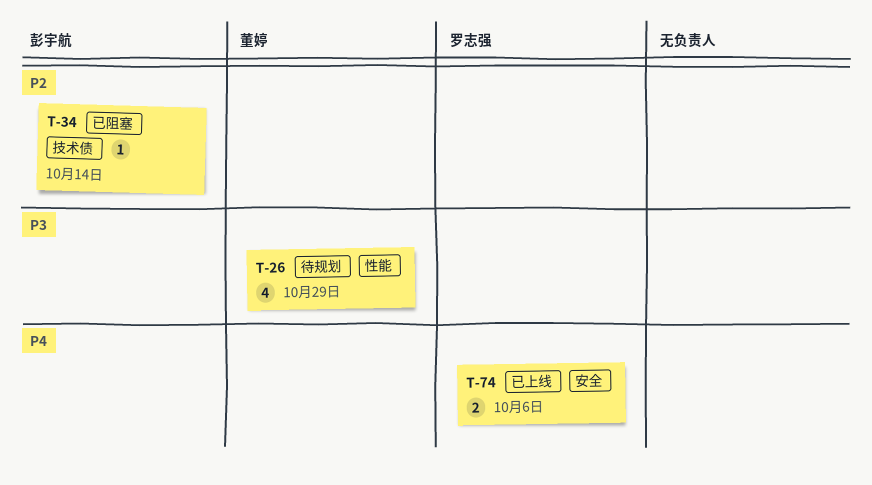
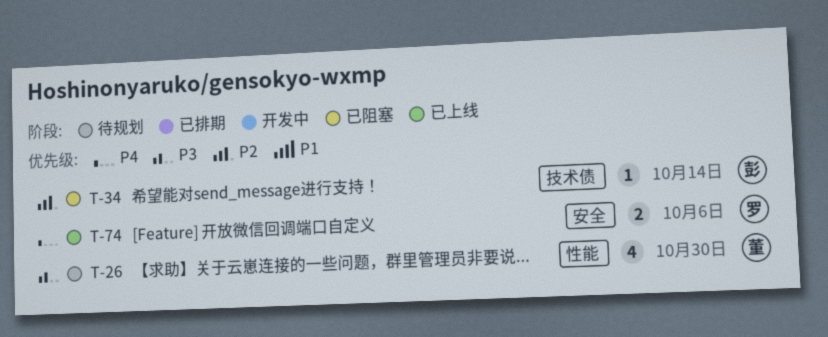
T-26, due: Oct 29 -> Oct 30

